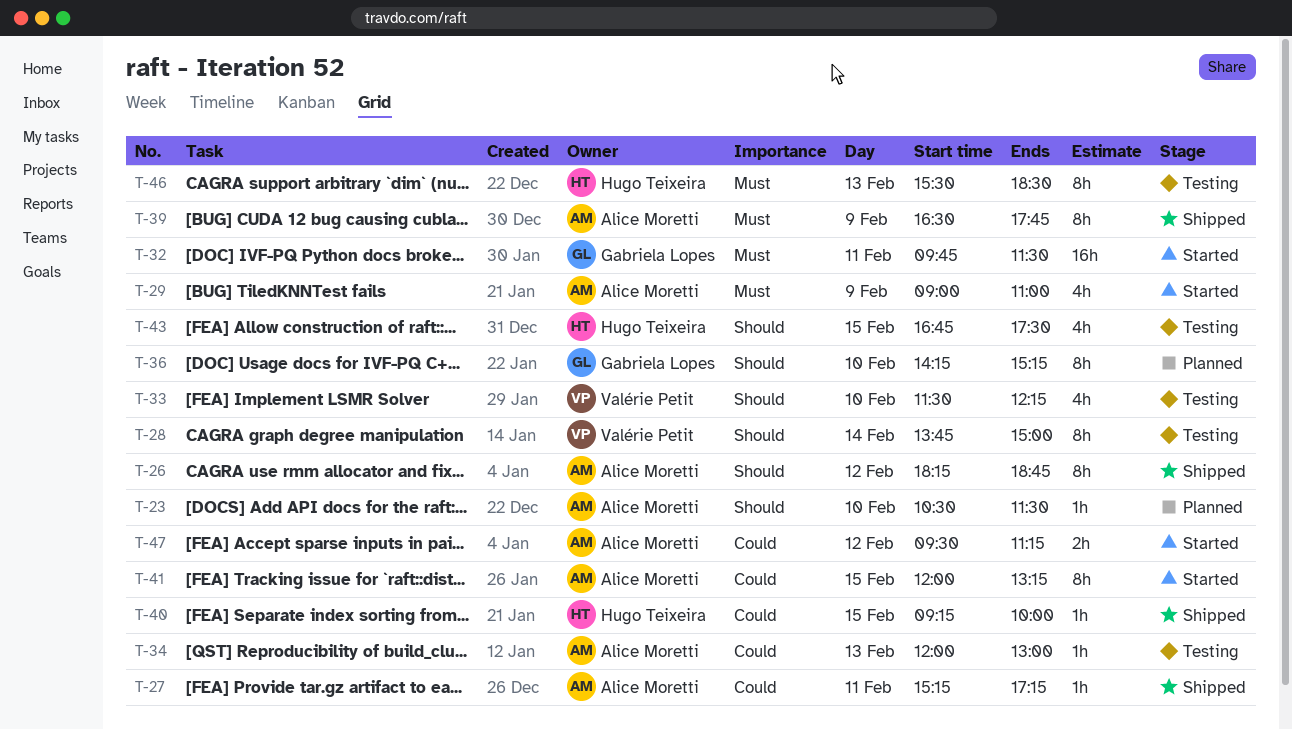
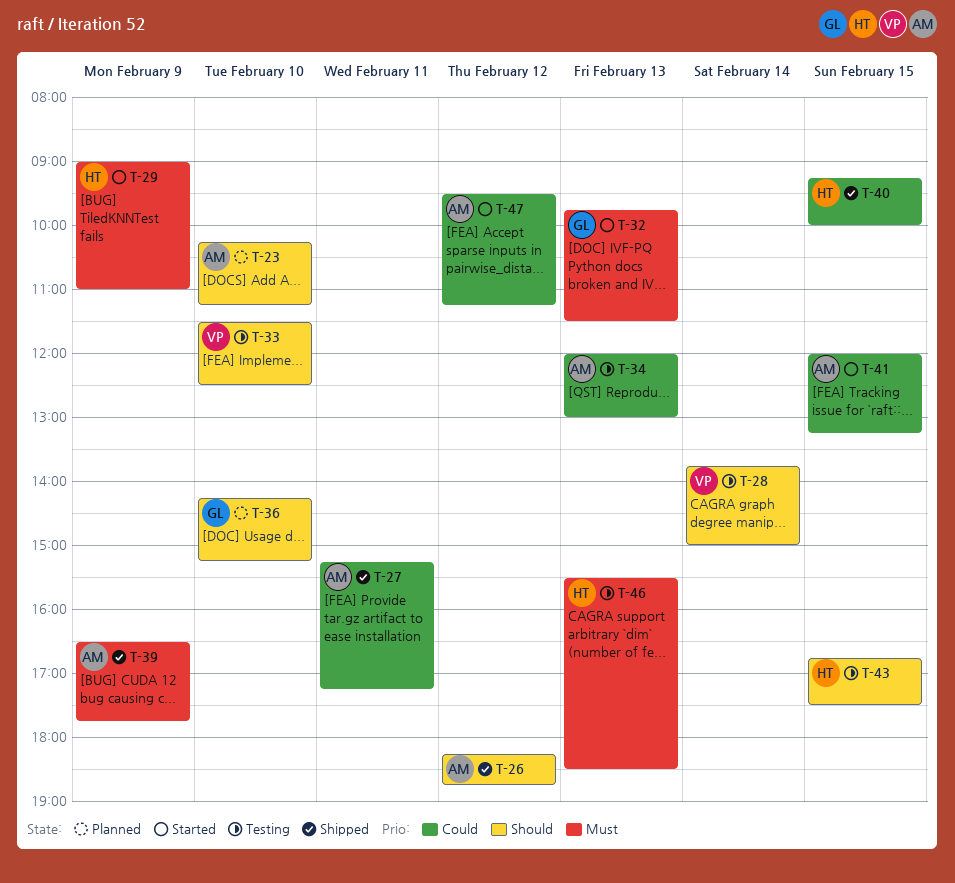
T-23, begins: 10:30 -> 10:15
T-23, ends: 11:30 -> 11:15
T-29, owner: Alice Moretti -> Hugo Teixeira
T-32, day: Feb 11 -> Feb 13
T-33, ends: 12:15 -> 12:30

